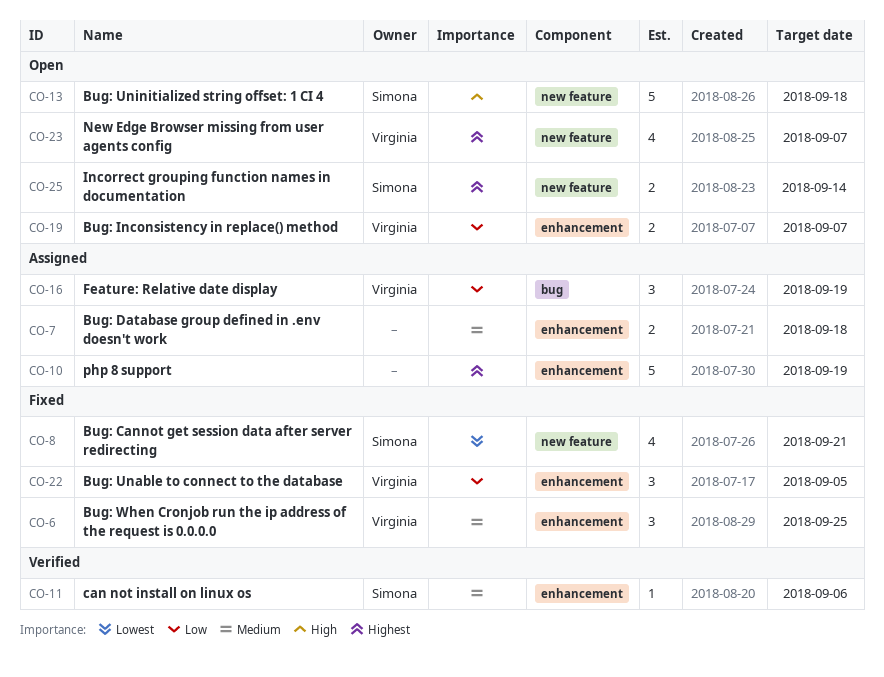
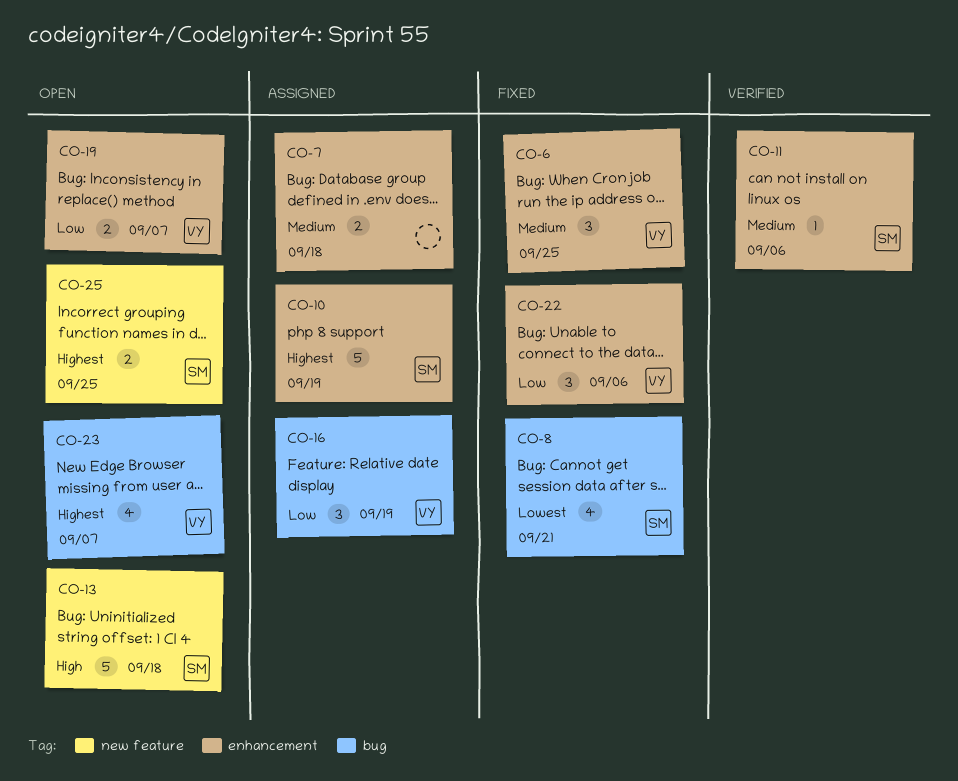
CO-8, label: new feature -> bug
CO-10, owner: none -> Simona
CO-22, due: Sep 5 -> Sep 6
CO-23, label: new feature -> bug
CO-25, due: Sep 14 -> Sep 25

